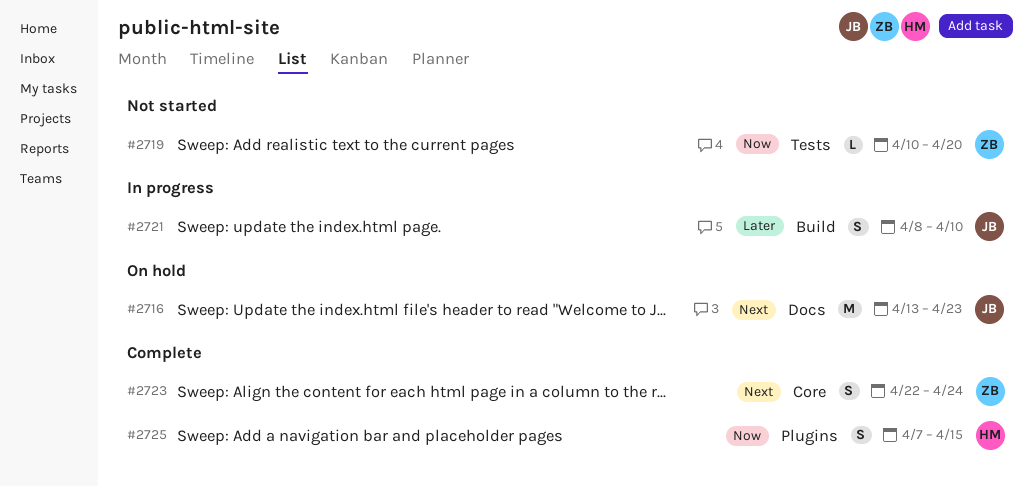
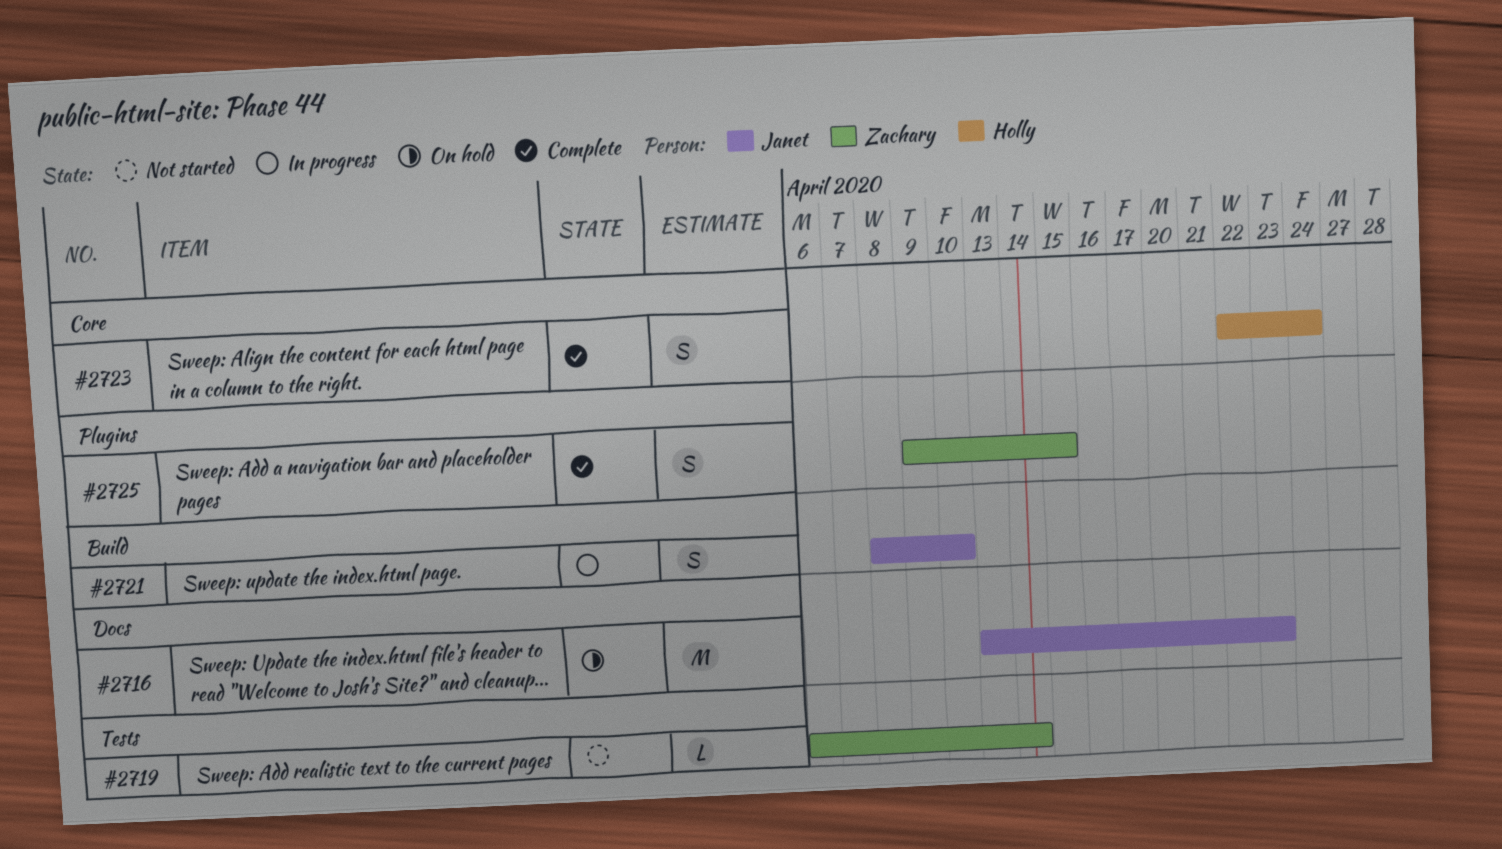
#2719, start: Apr 10 -> Apr 6
#2719, due: Apr 20 -> Apr 14
#2723, owner: Zachary -> Holly
#2725, owner: Holly -> Zachary
#2725, start: Apr 7 -> Apr 9

